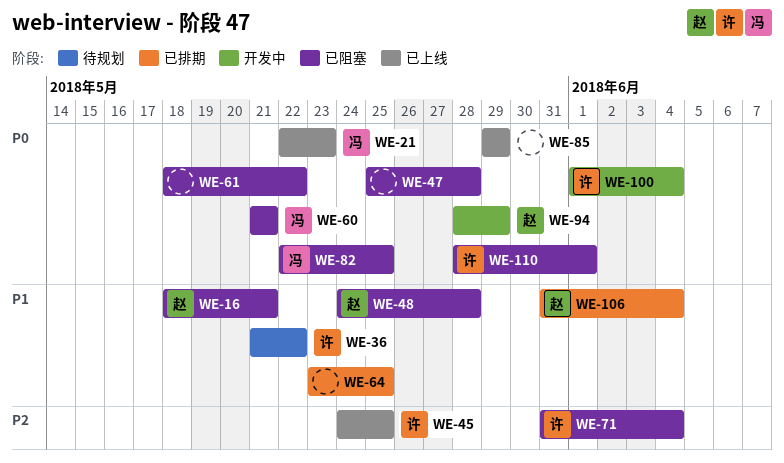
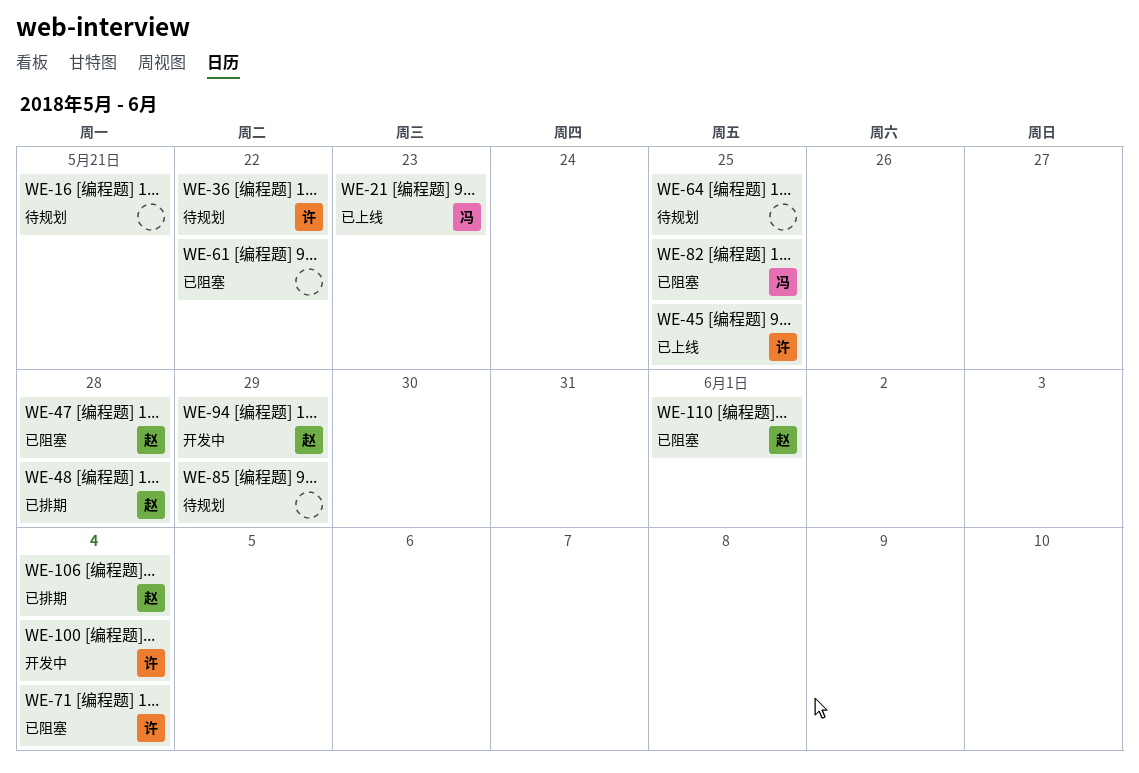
WE-16, status: 已阻塞 -> 待规划
WE-16, owner: 赵 -> none
WE-47, owner: none -> 赵
WE-48, status: 已阻塞 -> 已排期
WE-60: present -> none
WE-64, status: 已排期 -> 待规划
WE-85, status: 已上线 -> 待规划
WE-110, owner: 许 -> 赵

